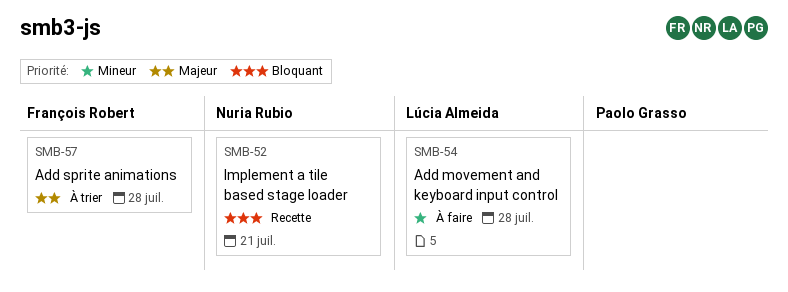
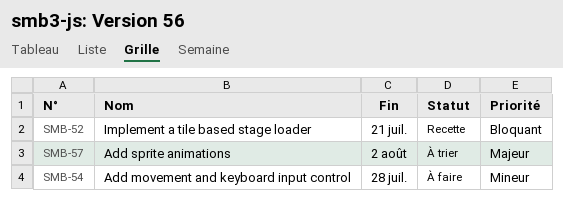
SMB-57, due: Jul 28 -> Aug 2

